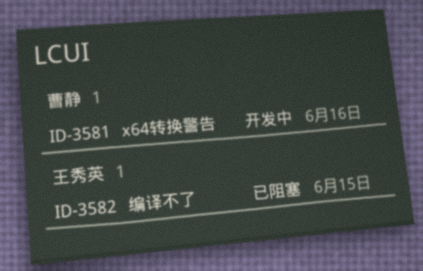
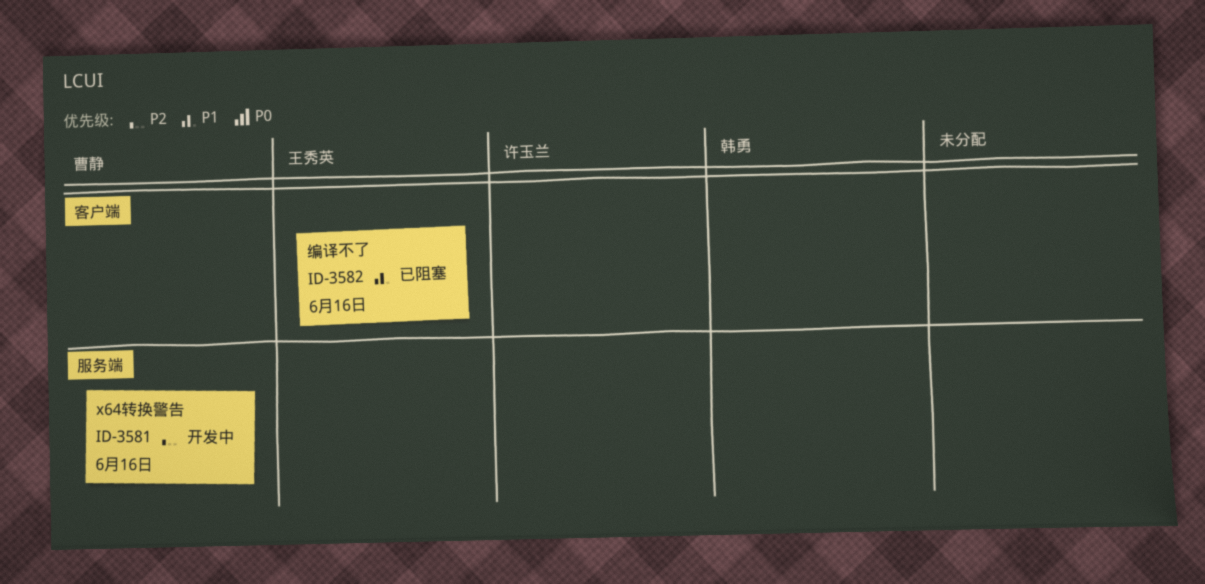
ID-3582, due: Jun 15 -> Jun 16

